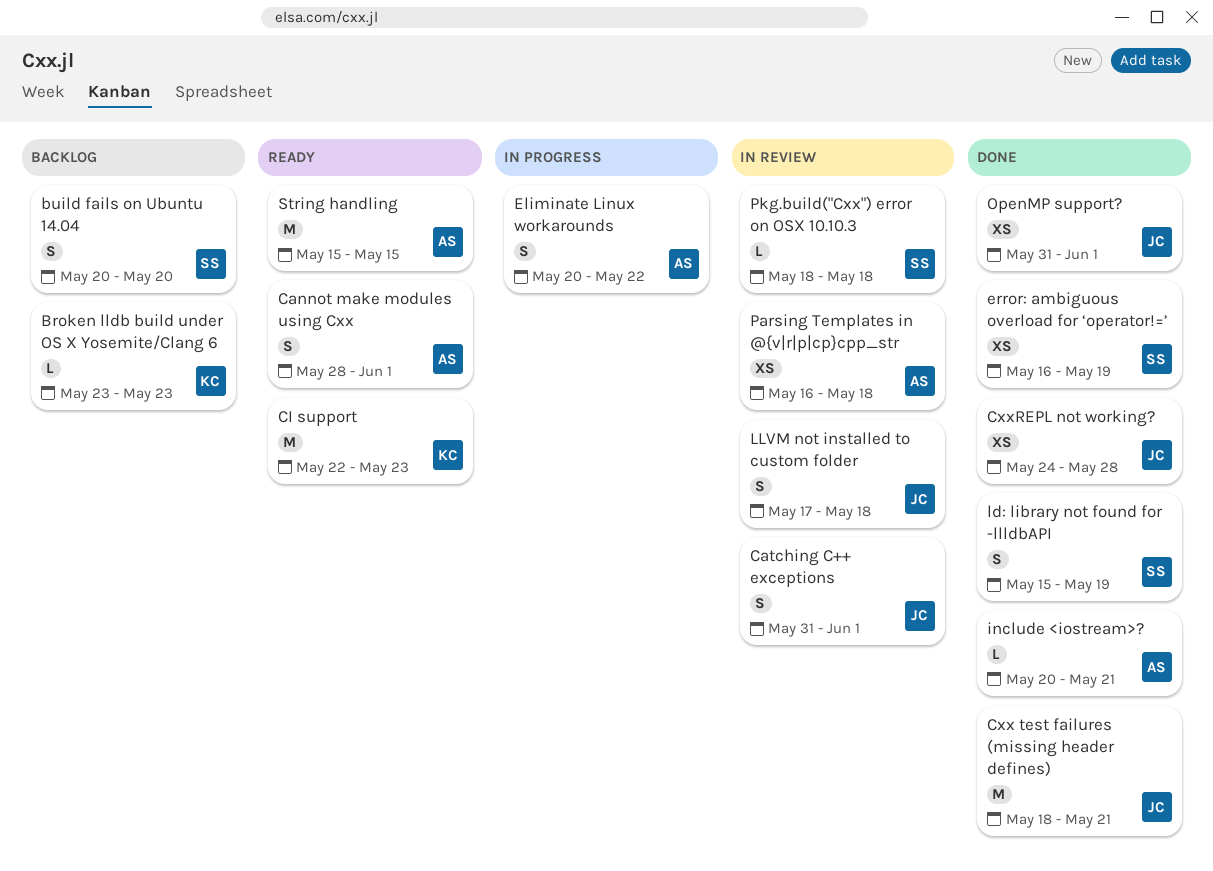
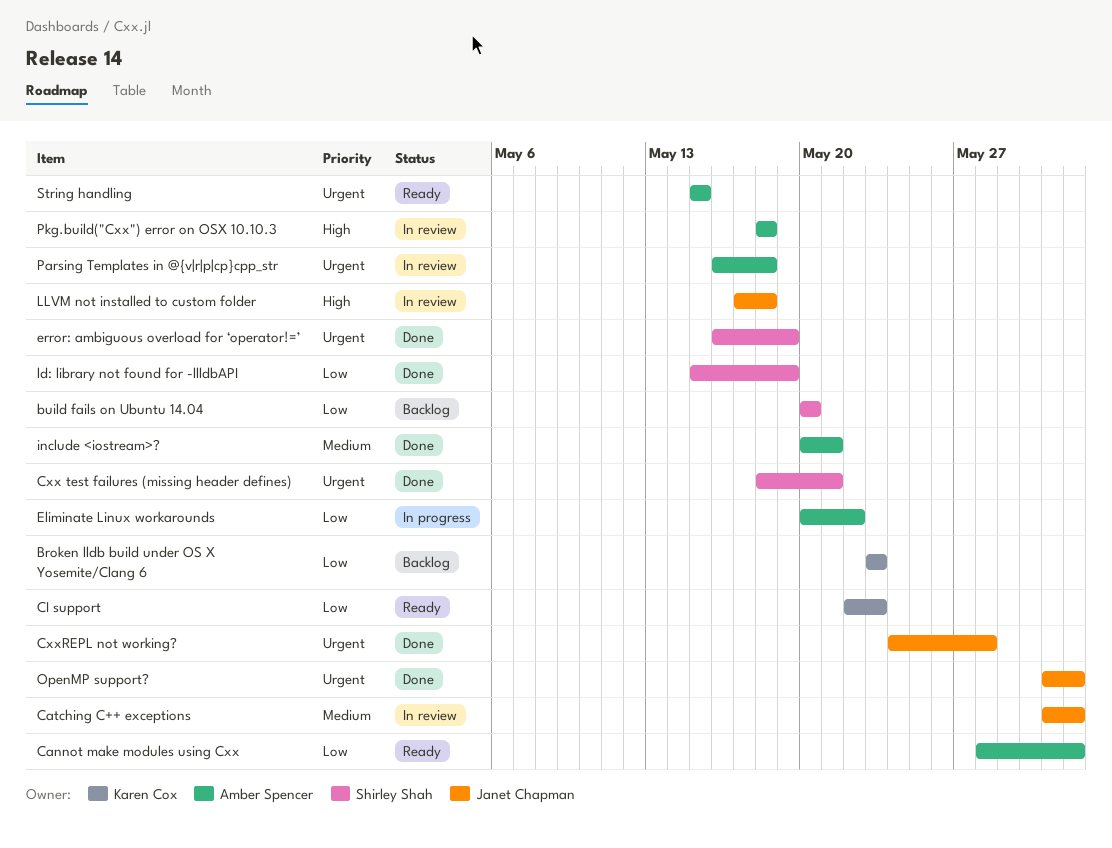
Cxx test failures (missing header defines), owner: Janet Chapman -> Shirley Shah
Pkg.build("Cxx") error on OSX 10.10.3, owner: Shirley Shah -> Amber Spencer

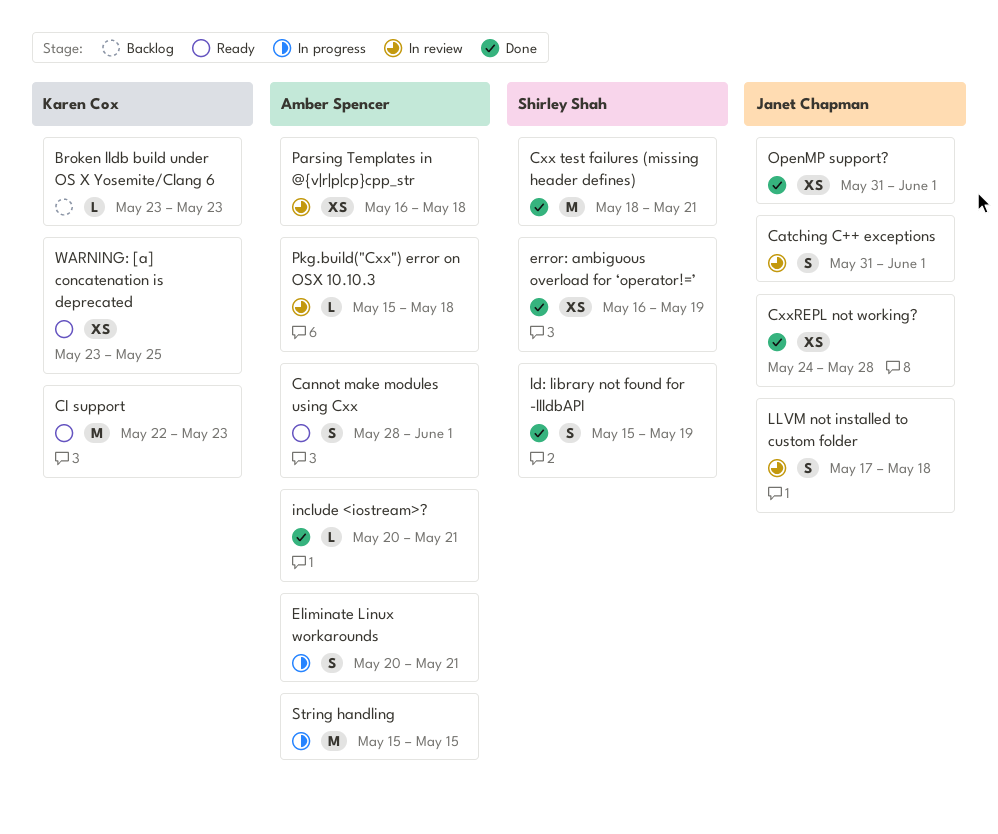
build fails on Ubuntu 14.04: present -> none
Eliminate Linux workarounds, due: May 22 -> May 21
Pkg.build("Cxx") error on OSX 10.10.3, start: May 18 -> May 15
String handling, status: Ready -> In progress
WARNING: [a] concatenation is deprecated: none -> present

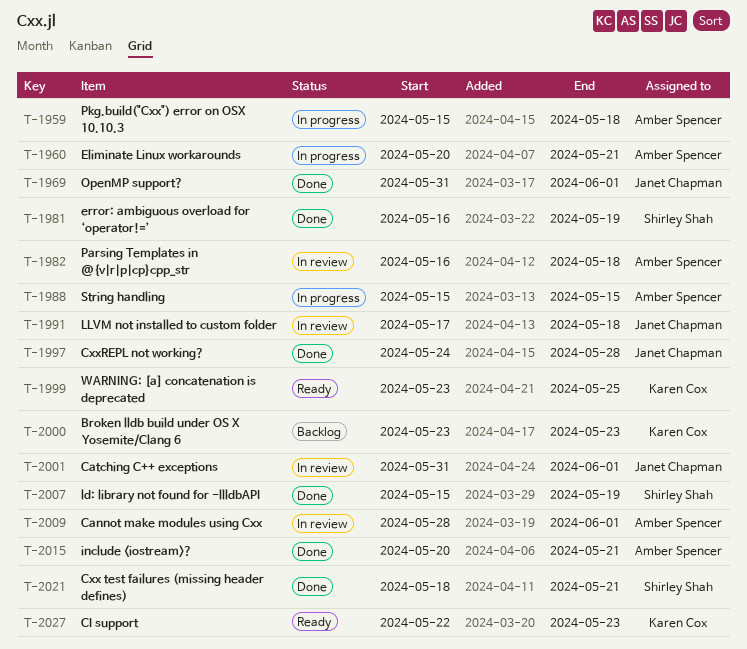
Cannot make modules using Cxx, status: Ready -> In review
Pkg.build("Cxx") error on OSX 10.10.3, status: In review -> In progress

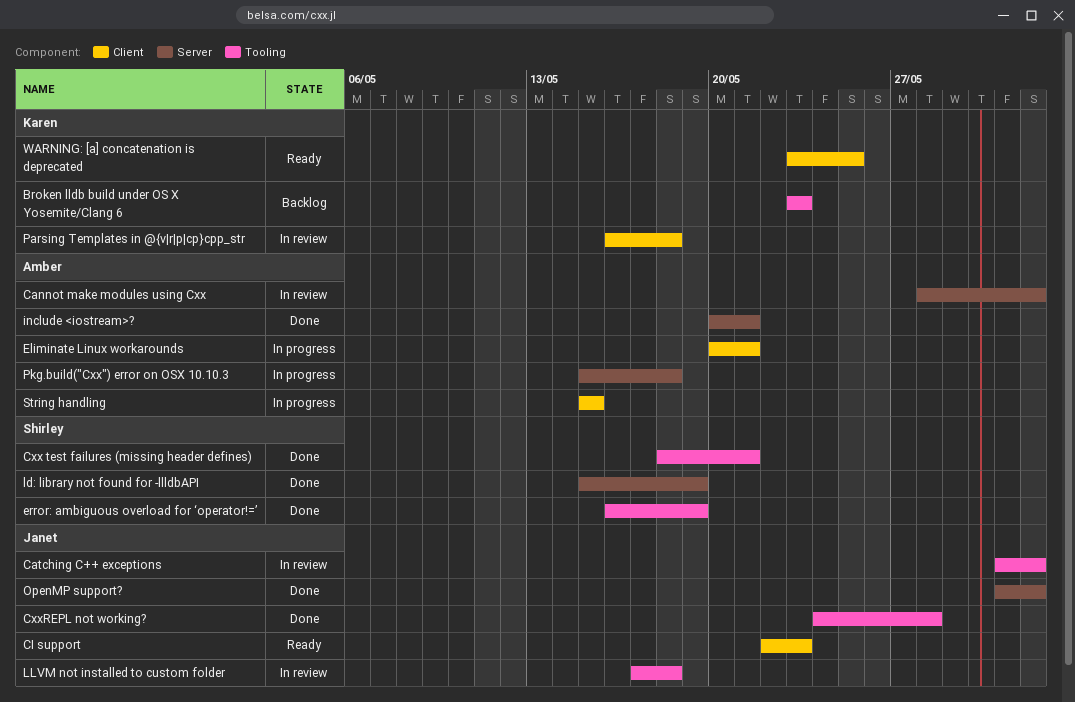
CI support, owner: Karen Cox -> Janet Chapman
Parsing Templates in @{v|r|p|cp}cpp_str, owner: Amber Spencer -> Karen Cox

